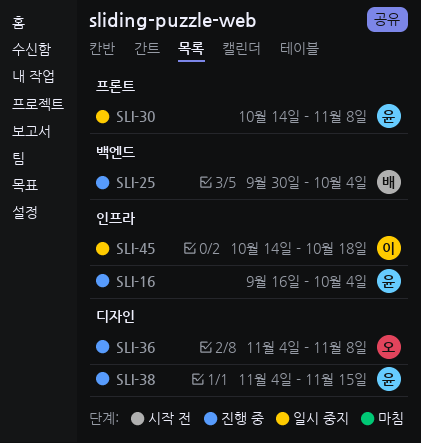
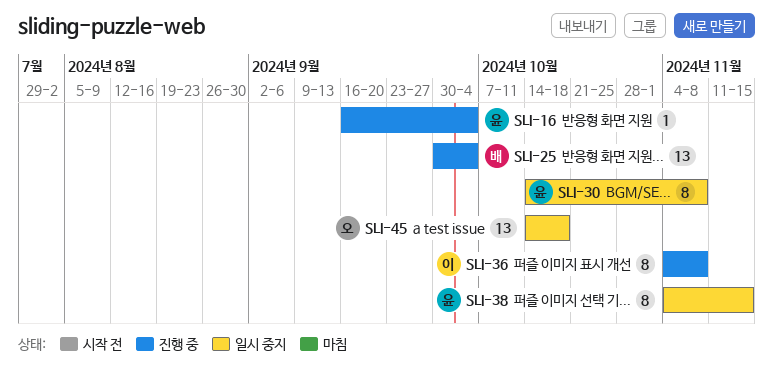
SLI-36, owner: 오 -> 이
SLI-38, status: 진행 중 -> 일시 중지
SLI-45, owner: 이 -> 오

